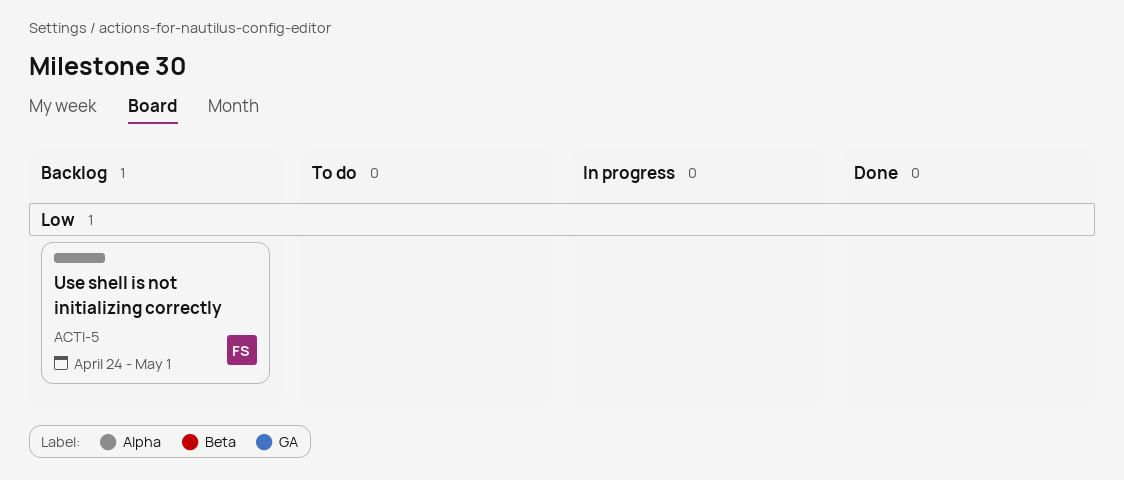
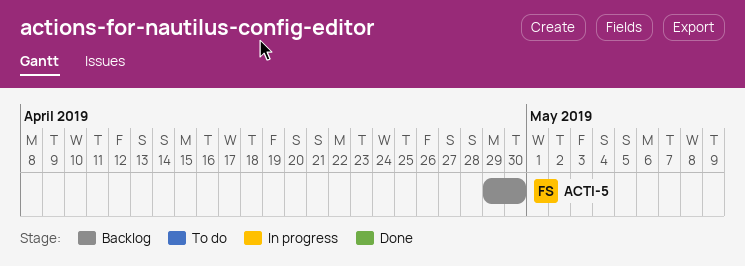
ACTI-5, start: Apr 24 -> Apr 29
ACTI-5, due: May 1 -> Apr 30

